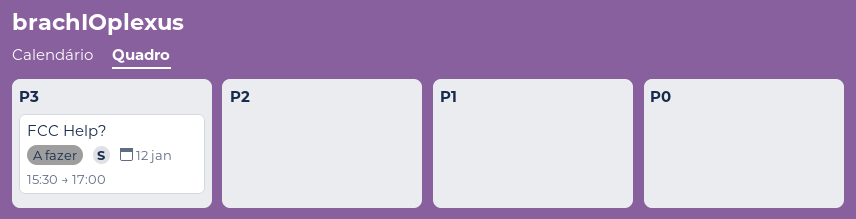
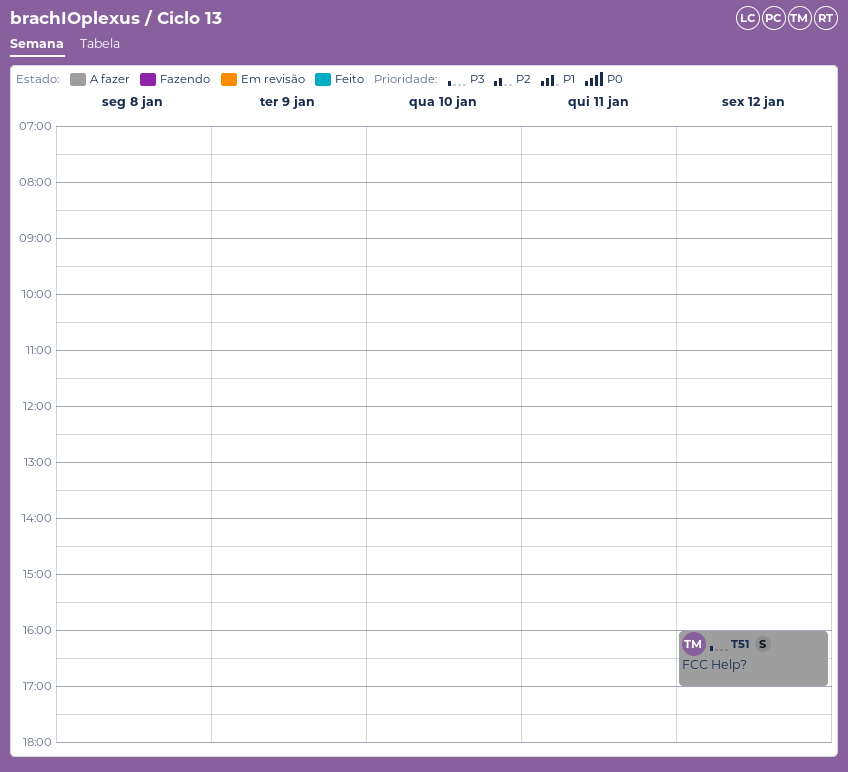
FCC Help?, begins: 15:30 -> 16:00

